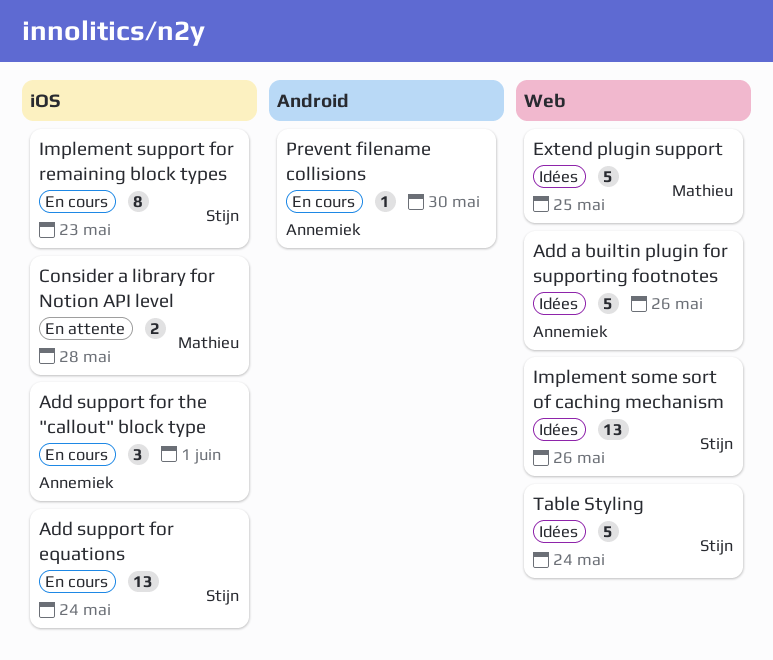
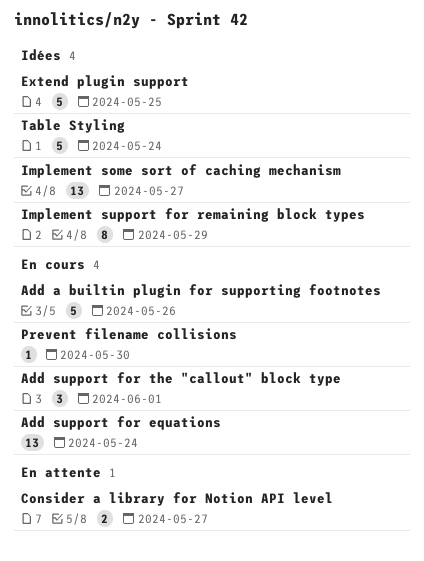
Add a builtin plugin for supporting footnotes, status: Idées -> En cours
Consider a library for Notion API level, due: May 28 -> May 27
Implement some sort of caching mechanism, due: May 26 -> May 27
Implement support for remaining block types, status: En cours -> Idées
Implement support for remaining block types, due: May 23 -> May 29

